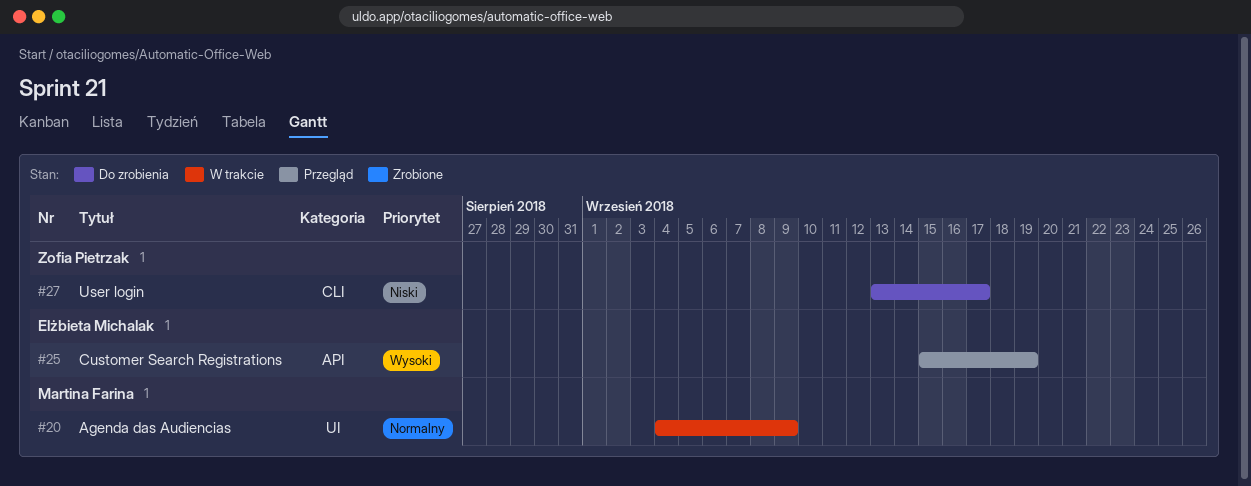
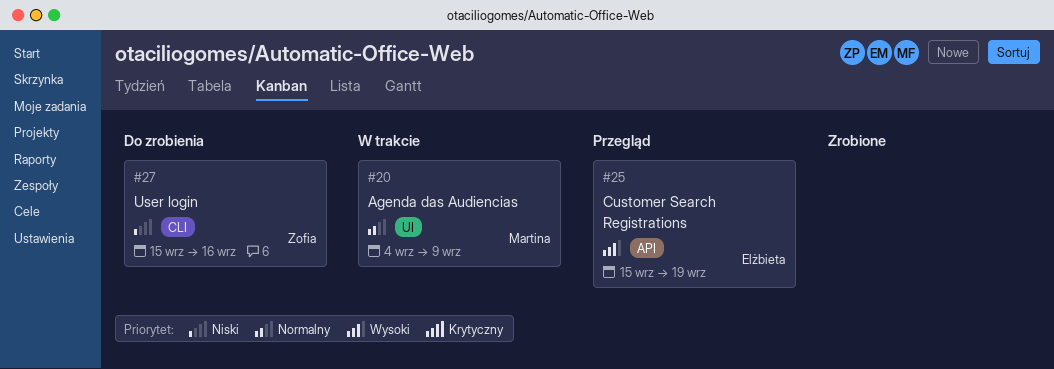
#27, start: Sep 13 -> Sep 15
#27, due: Sep 17 -> Sep 16

